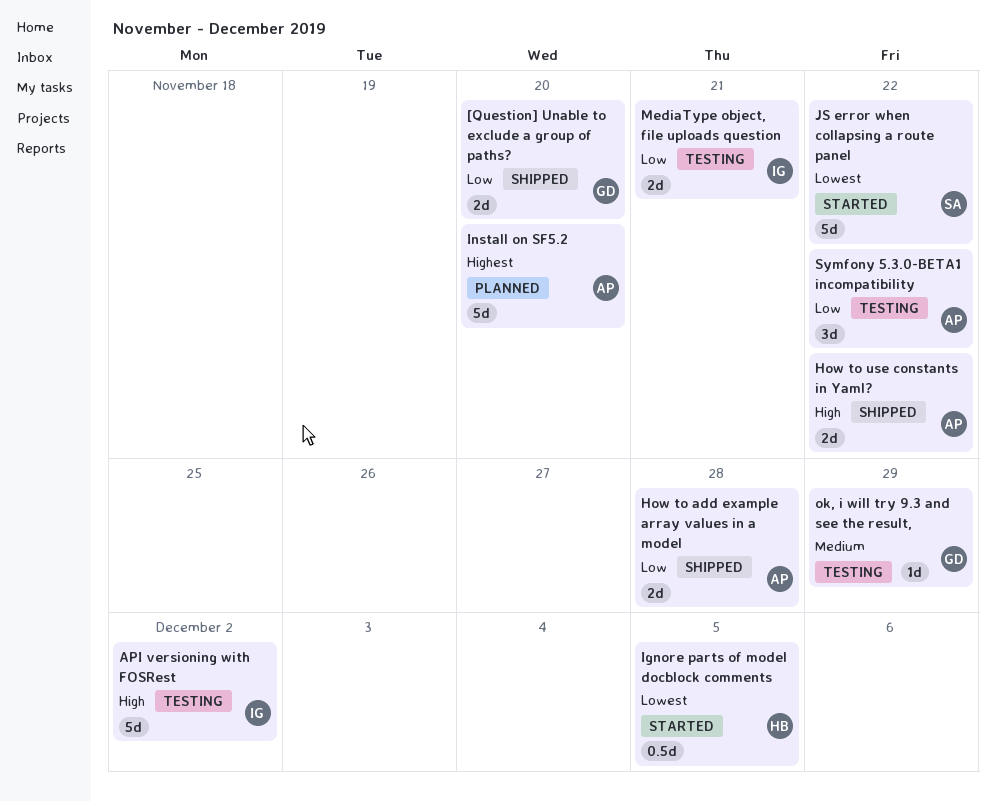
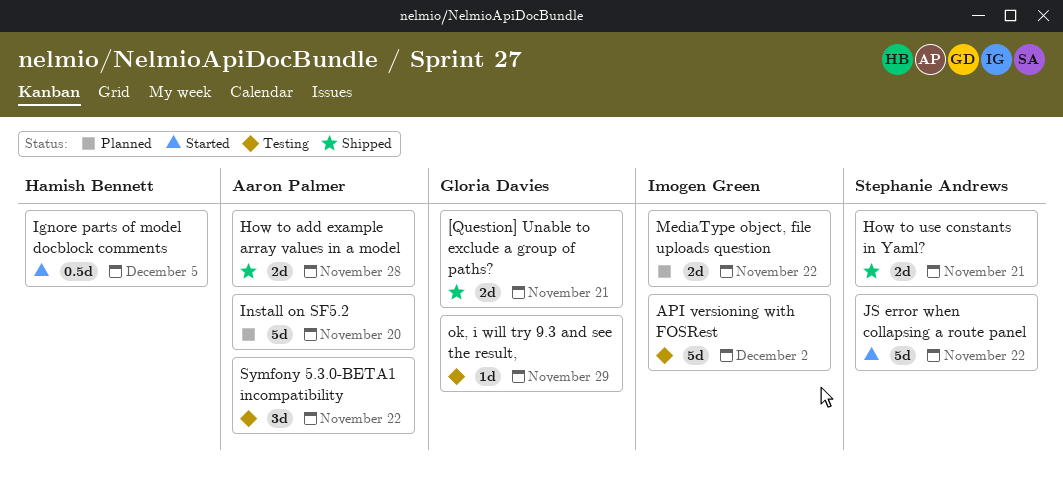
[Question] Unable to exclude a group of paths?, due: Nov 20 -> Nov 21
How to use constants in Yaml?, owner: Aaron Palmer -> Stephanie Andrews
How to use constants in Yaml?, due: Nov 22 -> Nov 21
MediaType object, file uploads question, status: Testing -> Planned
MediaType object, file uploads question, due: Nov 21 -> Nov 22

